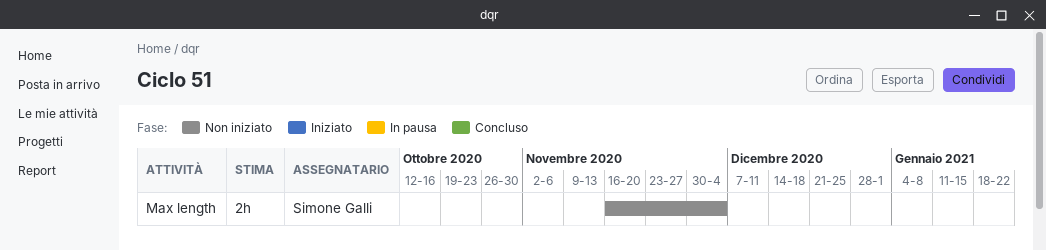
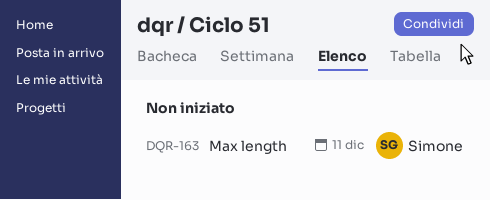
Max length, due: Dec 4 -> Dec 11

